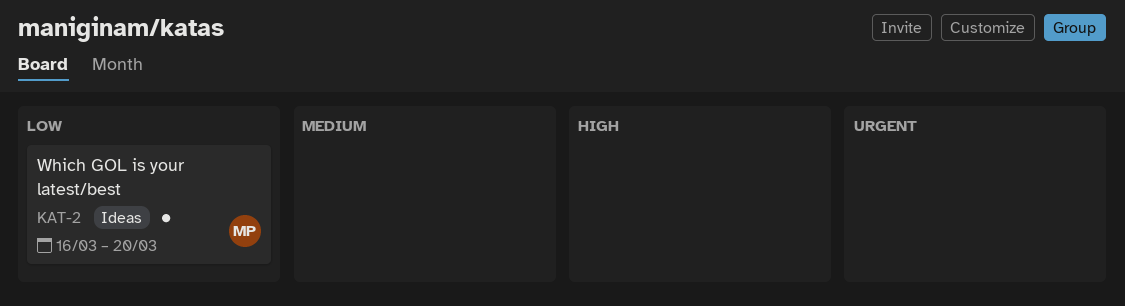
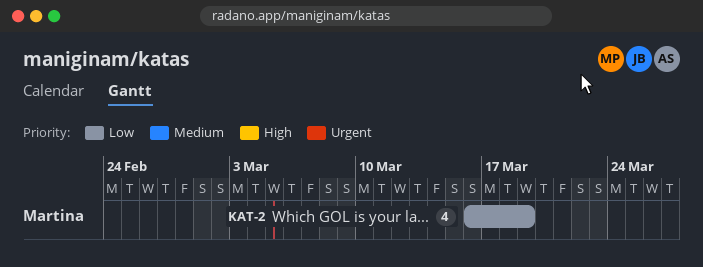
KAT-2, estimate: 1 -> 4
KAT-2, due: Mar 20 -> Mar 19

